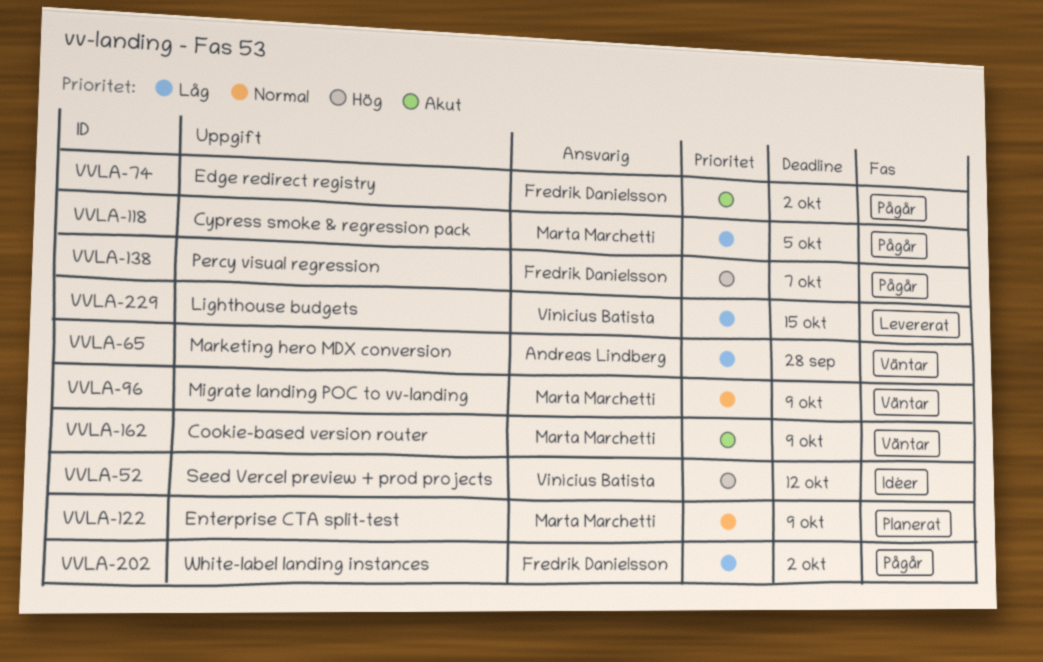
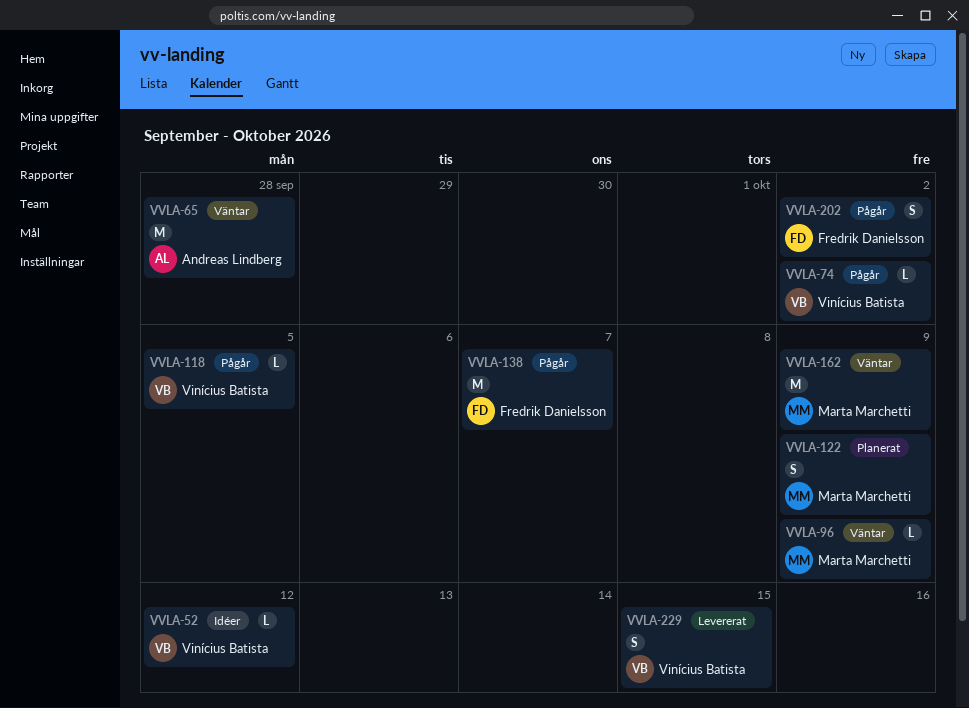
VVLA-74, owner: Fredrik Danielsson -> Vinícius Batista
VVLA-118, owner: Marta Marchetti -> Vinícius Batista

